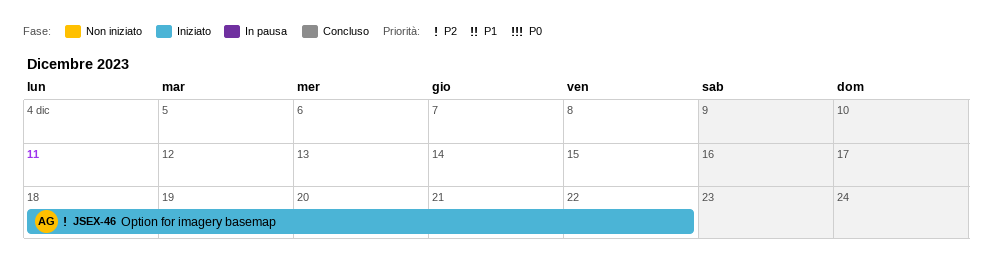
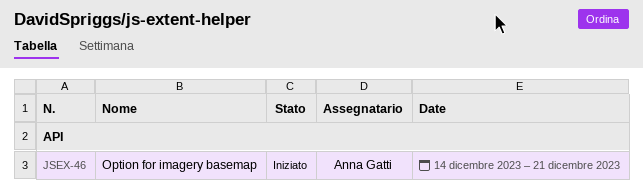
JSEX-46, start: Dec 18 -> Dec 14
JSEX-46, due: Dec 22 -> Dec 21

